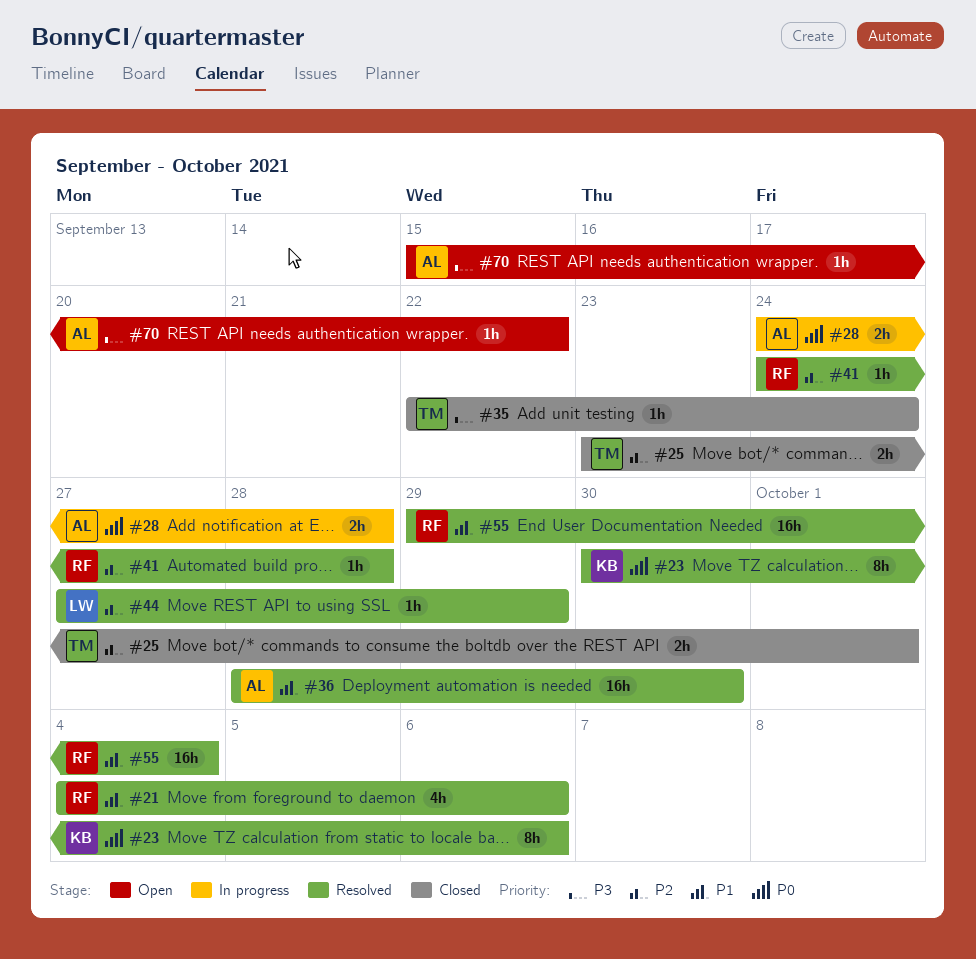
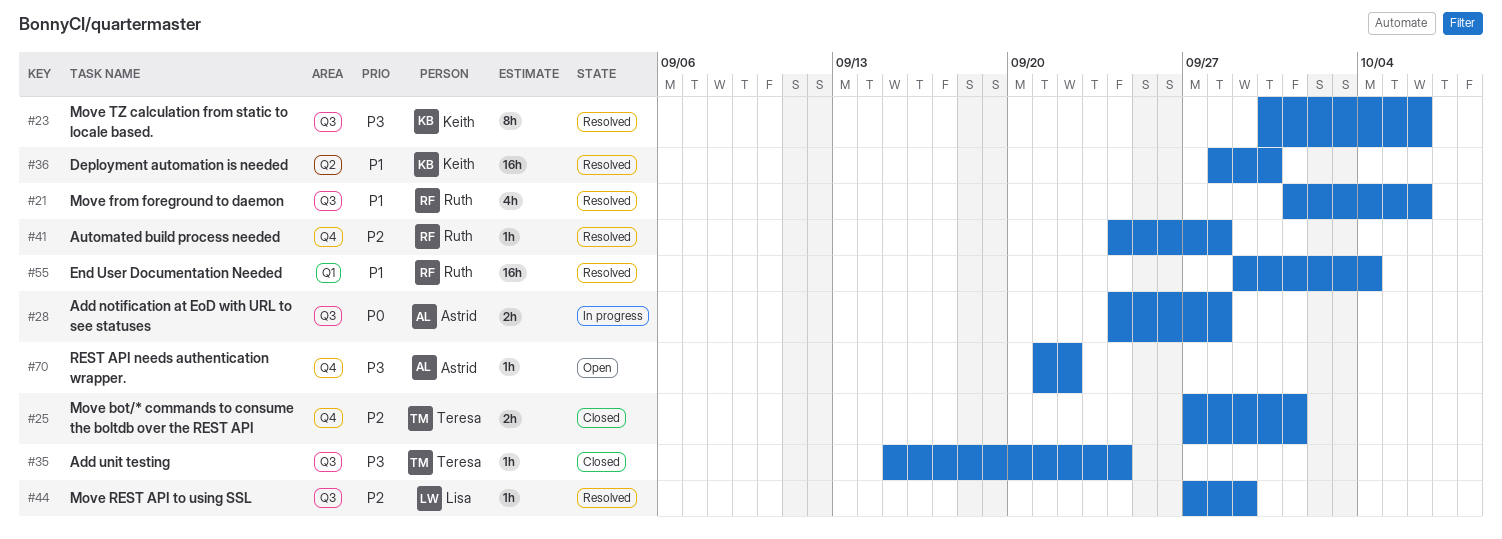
#21, start: Oct 4 -> Oct 1
#23, priority: P0 -> P3
#25, start: Sep 23 -> Sep 27
#35, start: Sep 22 -> Sep 15
#36, owner: Astrid -> Keith
#70, start: Sep 15 -> Sep 21

